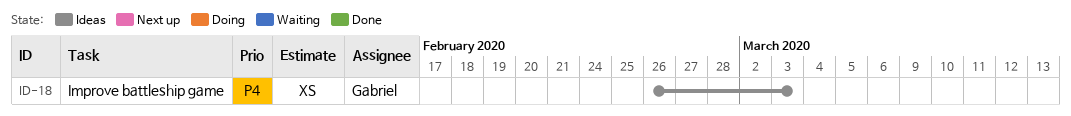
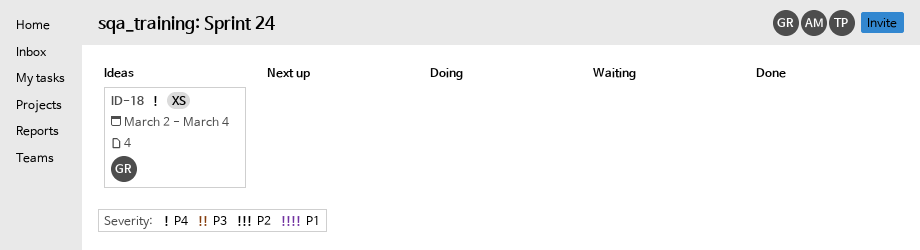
ID-18, start: Feb 26 -> Mar 2
ID-18, due: Mar 3 -> Mar 4

